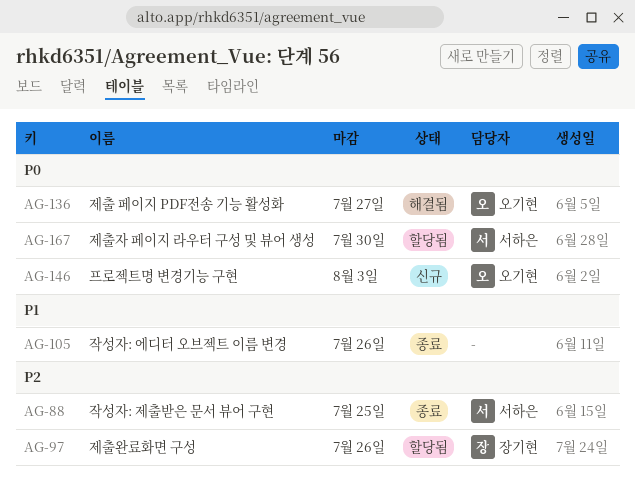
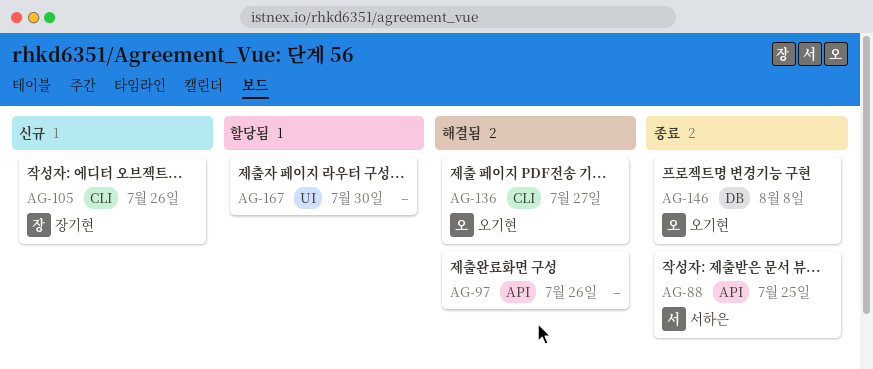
AG-97, status: 할당됨 -> 해결됨
AG-97, owner: 장기현 -> none
AG-105, status: 종료 -> 신규
AG-105, owner: none -> 장기현
AG-146, status: 신규 -> 종료
AG-146, due: Aug 3 -> Aug 8
AG-167, owner: 서하은 -> none

